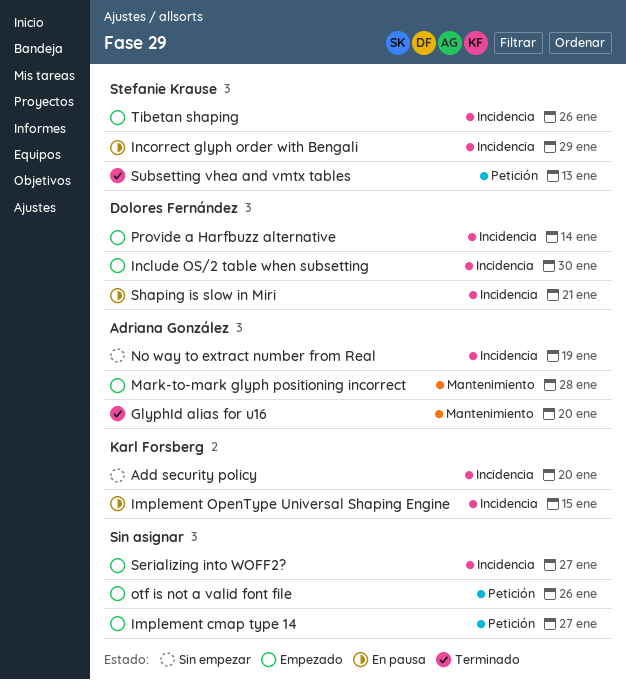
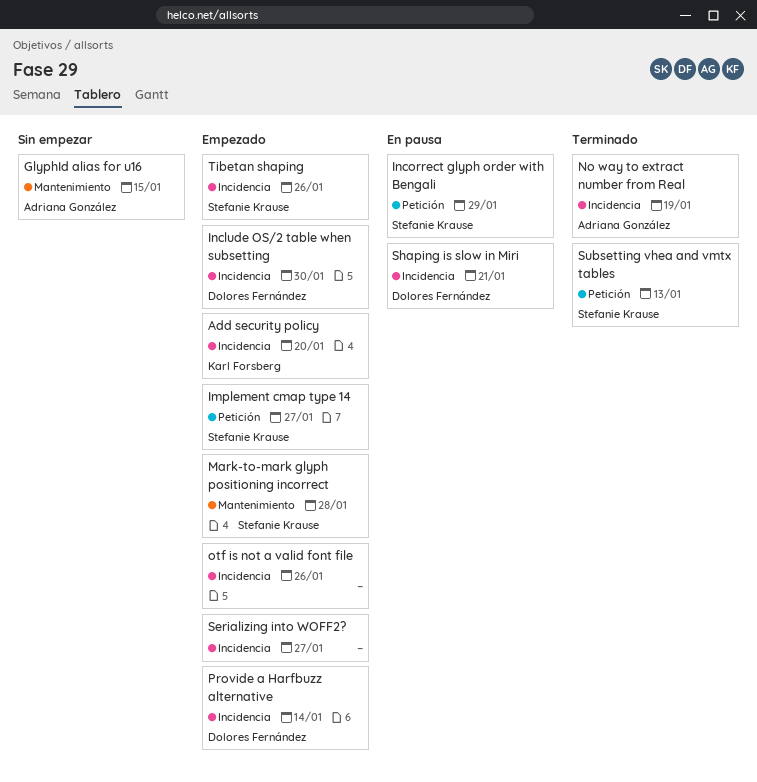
Add security policy, status: Sin empezar -> Empezado
GlyphId alias for u16, status: Terminado -> Sin empezar
GlyphId alias for u16, due: Jan 20 -> Jan 15
Implement cmap type 14, owner: none -> Stefanie Krause
Implement OpenType Universal Shaping Engine: present -> none
Incorrect glyph order with Bengali, label: Incidencia -> Petición
Mark-to-mark glyph positioning incorrect, owner: Adriana González -> Stefanie Krause
No way to extract number from Real, status: Sin empezar -> Terminado
otf is not a valid font file, label: Petición -> Incidencia

